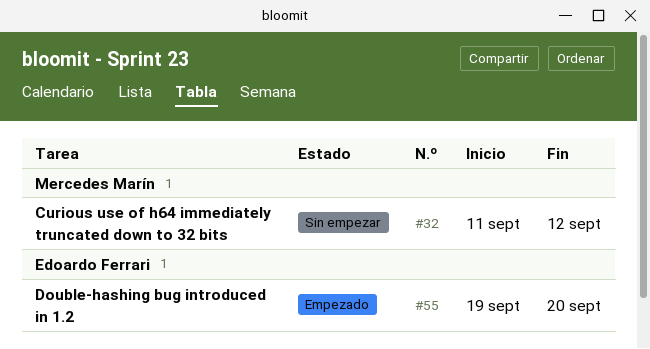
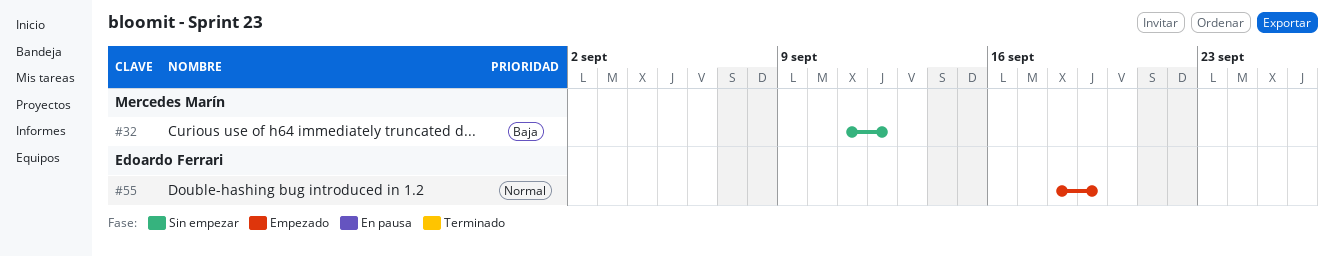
#55, start: Sep 19 -> Sep 18
#55, due: Sep 20 -> Sep 19

